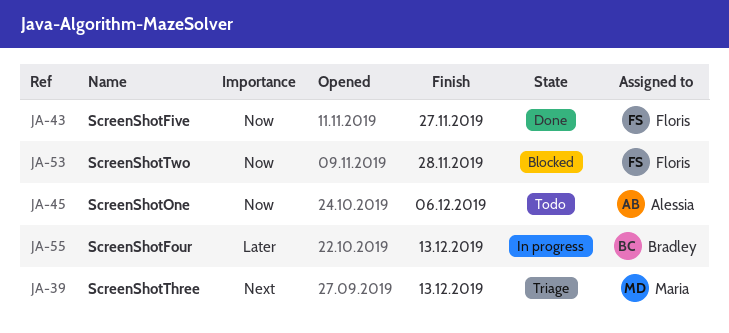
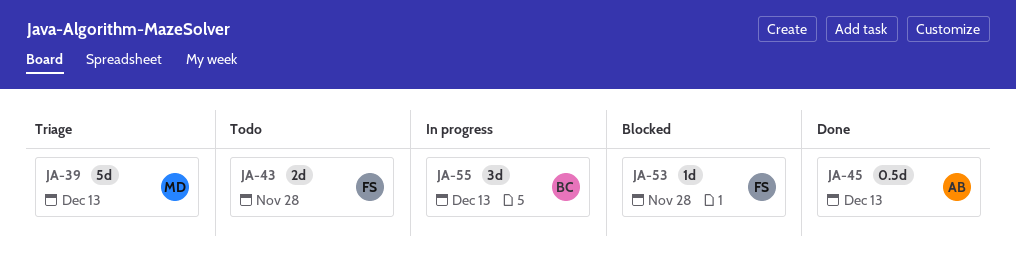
JA-43, status: Done -> Todo
JA-43, due: Nov 27 -> Nov 28
JA-45, status: Todo -> Done
JA-45, due: Dec 6 -> Dec 13

